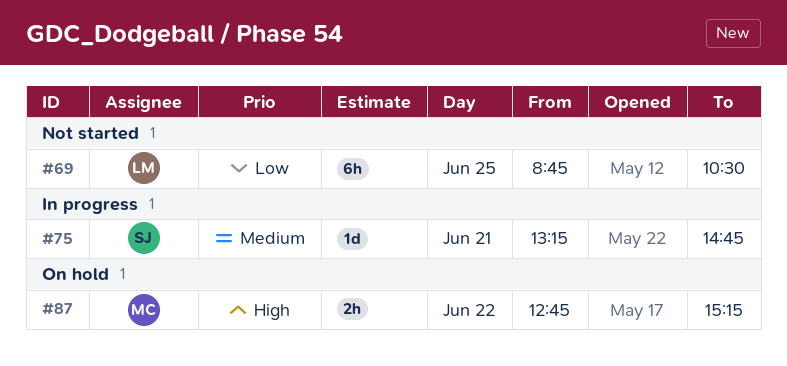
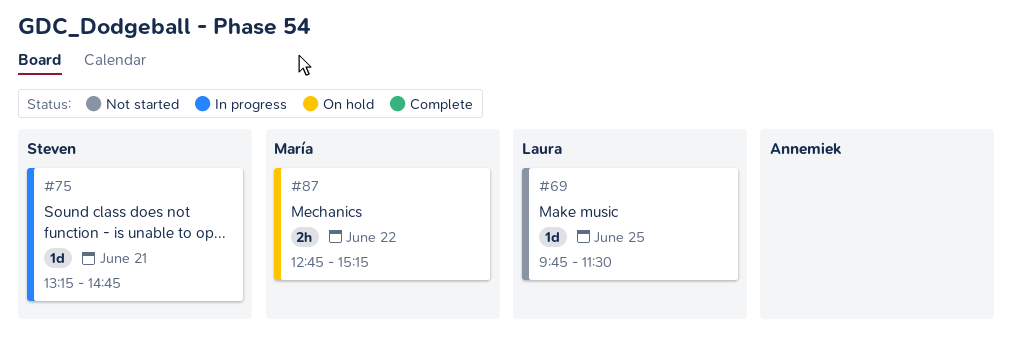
#69, estimate: 6h -> 1d
#69, begins: 08:45 -> 09:45
#69, ends: 10:30 -> 11:30

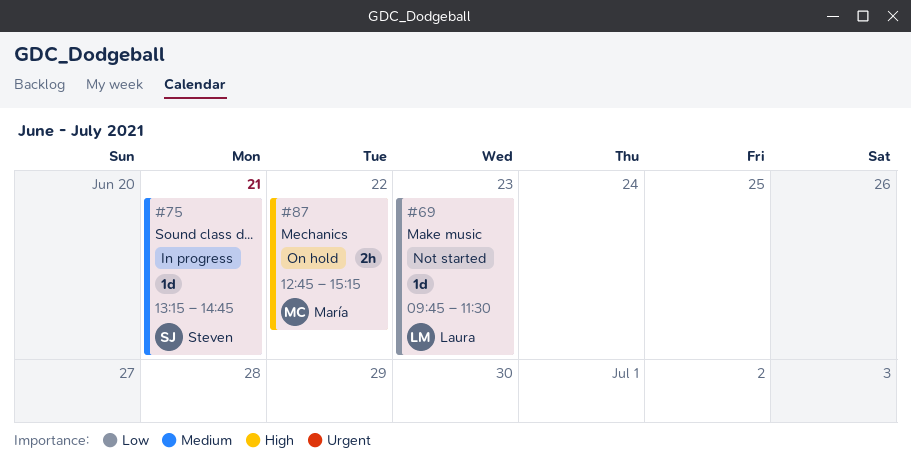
#69, day: Jun 25 -> Jun 23

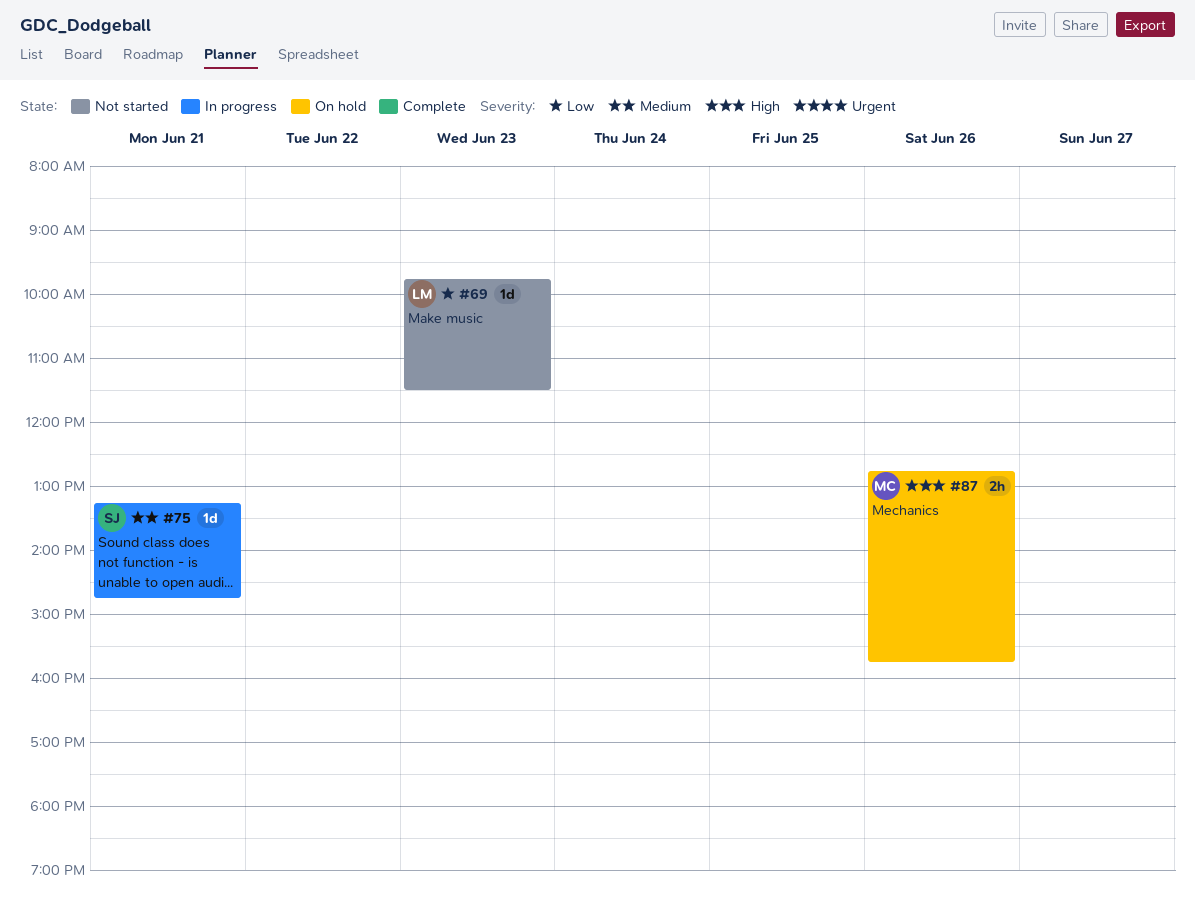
#87, day: Jun 22 -> Jun 26
#87, ends: 15:15 -> 15:45

